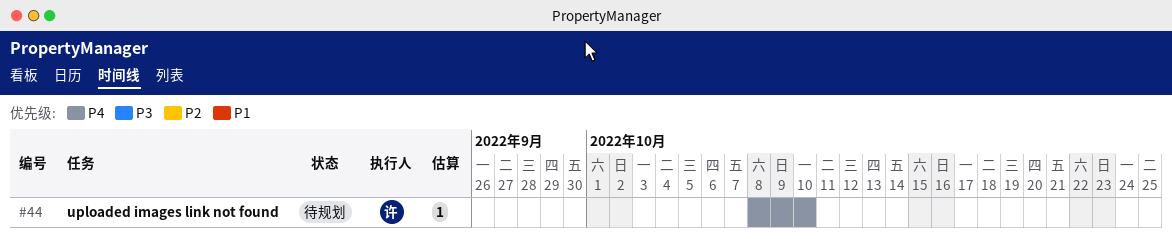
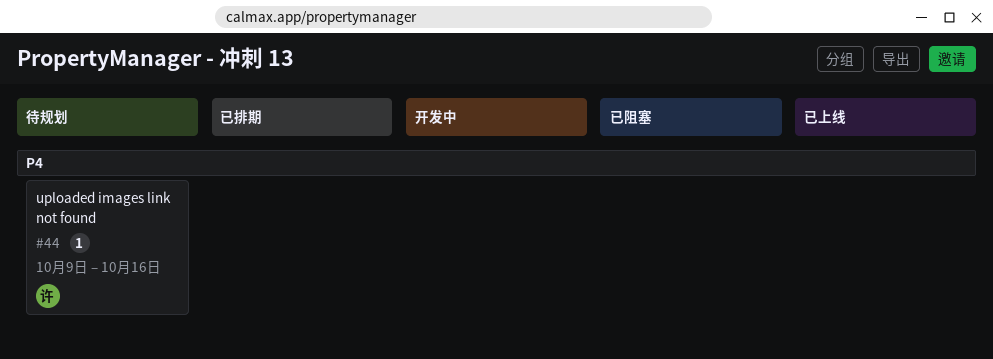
#44, start: Oct 8 -> Oct 9
#44, due: Oct 10 -> Oct 16

